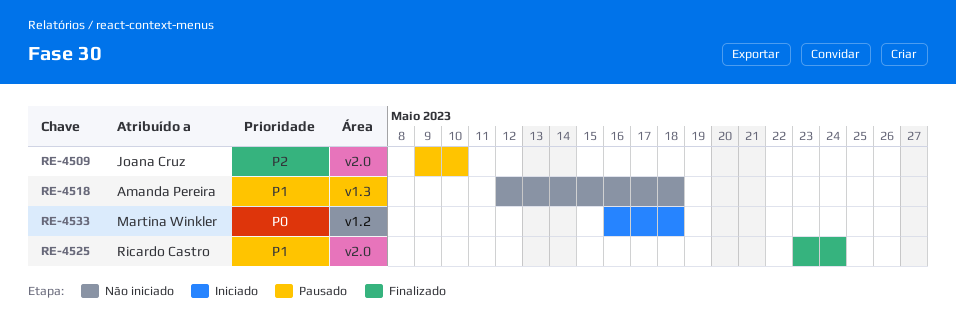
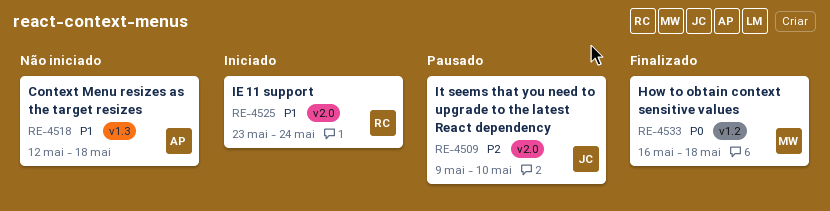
RE-4525, status: Finalizado -> Iniciado
RE-4533, status: Iniciado -> Finalizado

